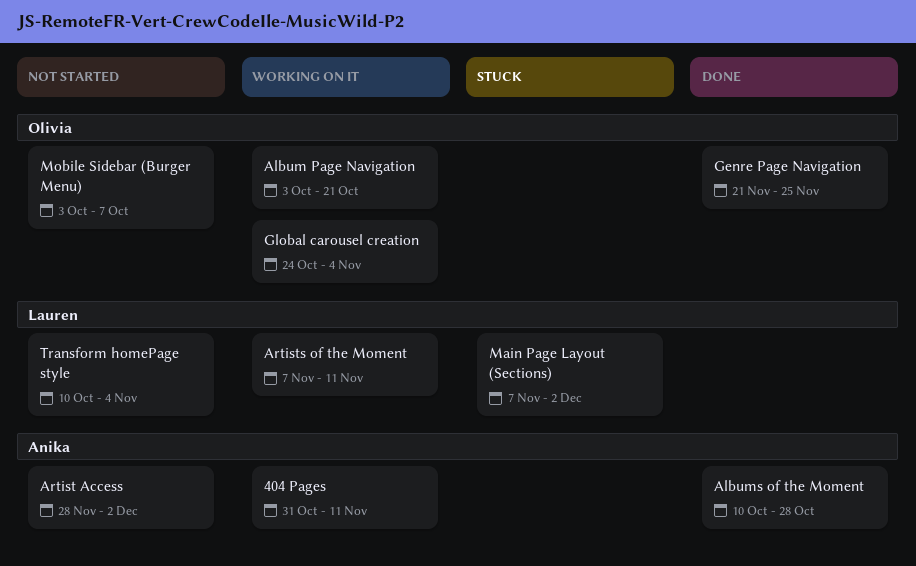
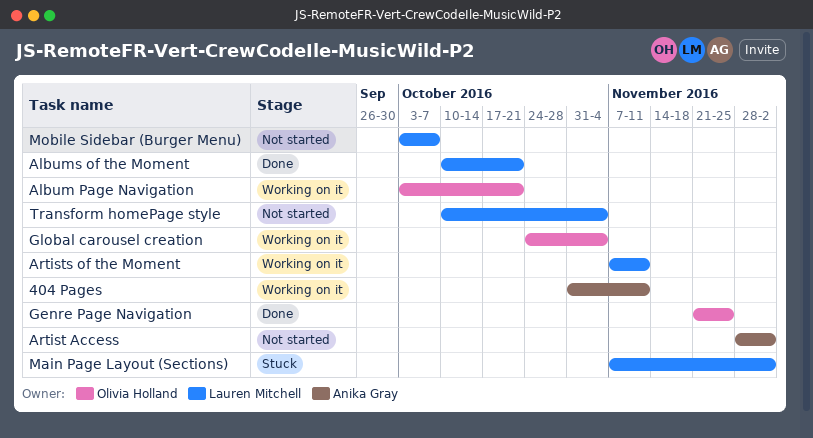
Albums of the Moment, owner: Anika Gray -> Lauren Mitchell
Albums of the Moment, due: Oct 28 -> Oct 21
Mobile Sidebar (Burger Menu), owner: Olivia Holland -> Lauren Mitchell

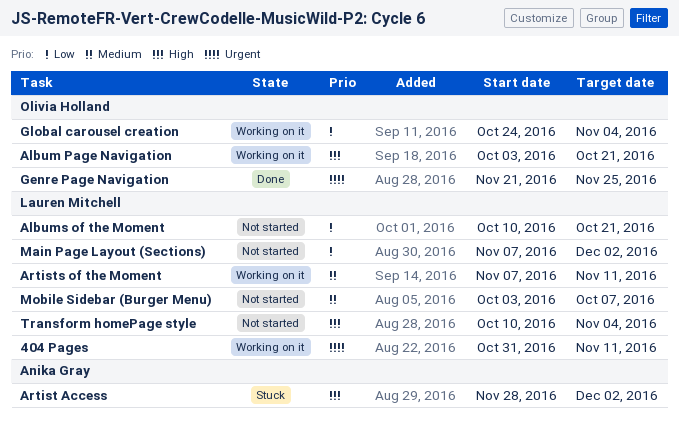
404 Pages, owner: Anika Gray -> Lauren Mitchell
Albums of the Moment, status: Done -> Not started
Artist Access, status: Not started -> Stuck
Main Page Layout (Sections), status: Stuck -> Not started

